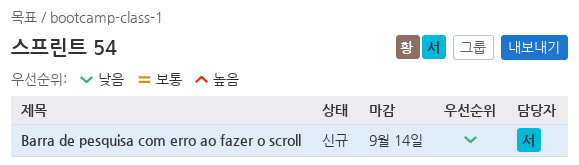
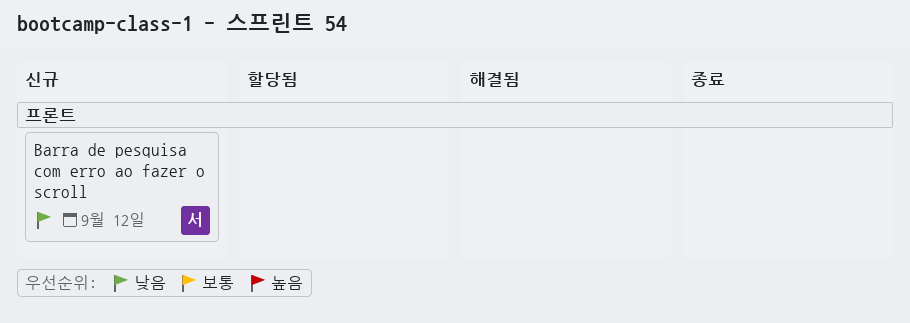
Barra de pesquisa com erro ao fazer o scroll, due: Sep 14 -> Sep 12

